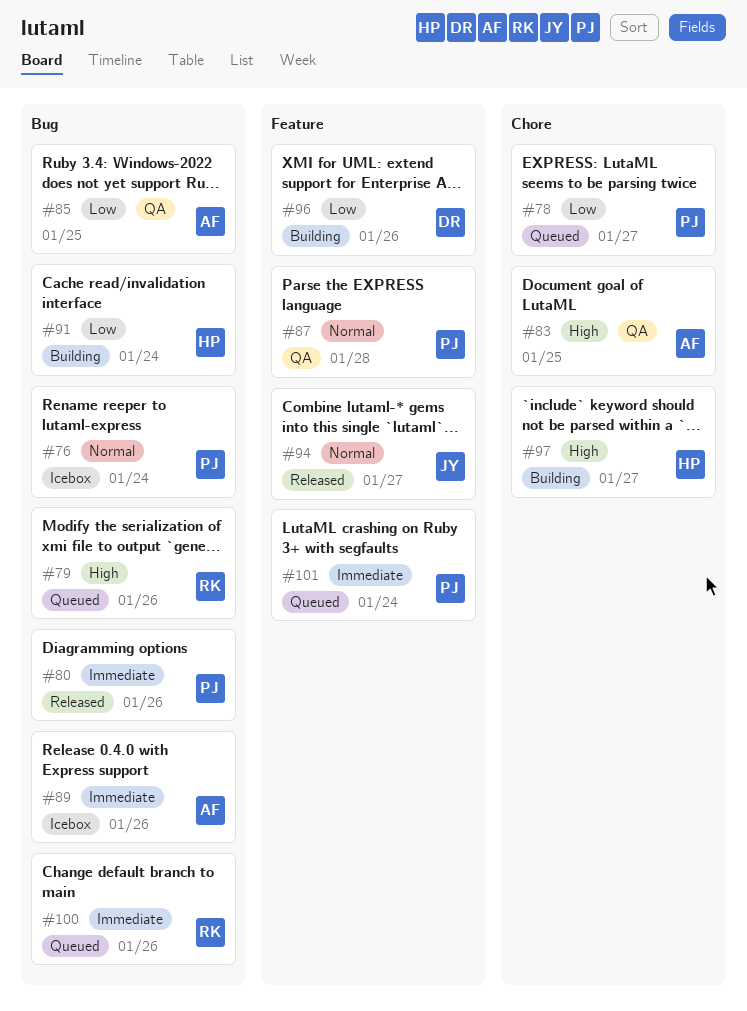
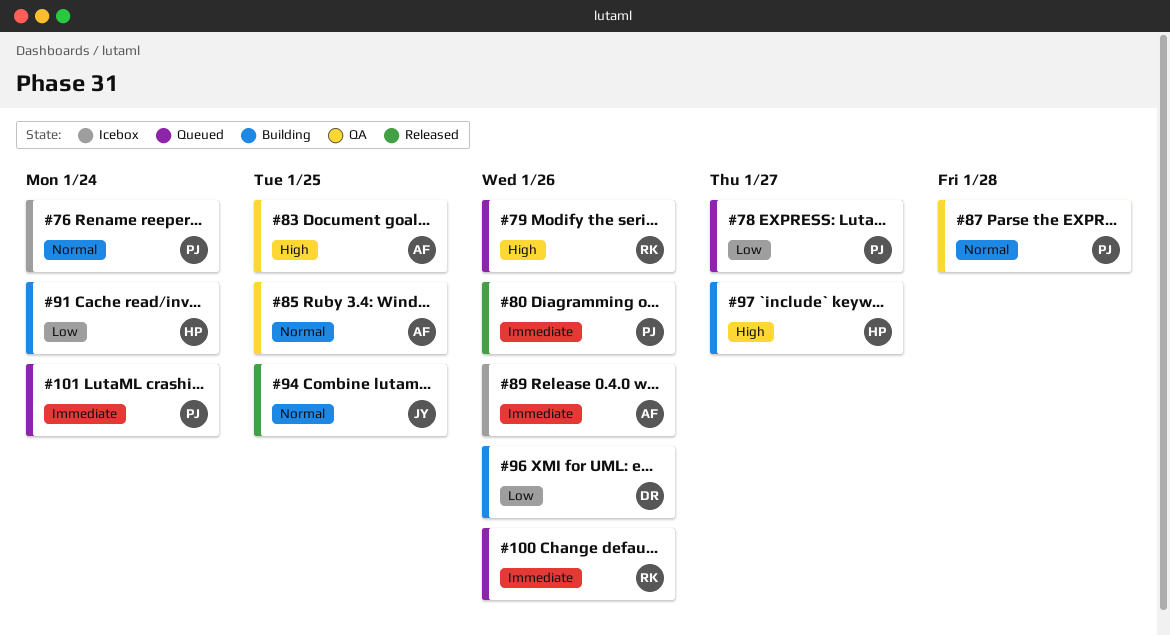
#85, priority: Low -> Normal
#94, due: Jan 27 -> Jan 25

